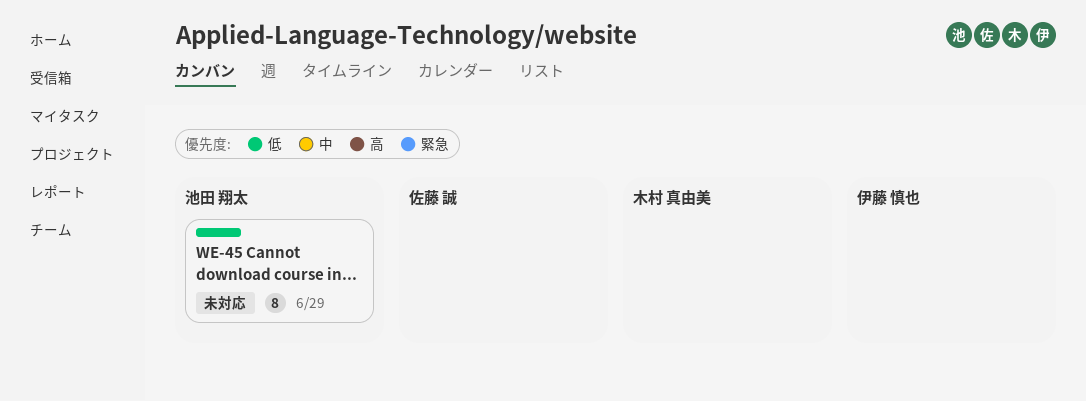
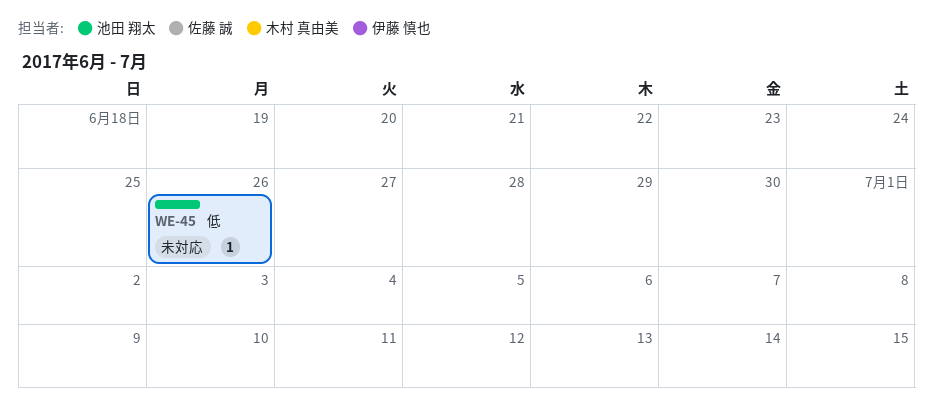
WE-45, estimate: 8 -> 1
WE-45, due: Jun 29 -> Jun 26

